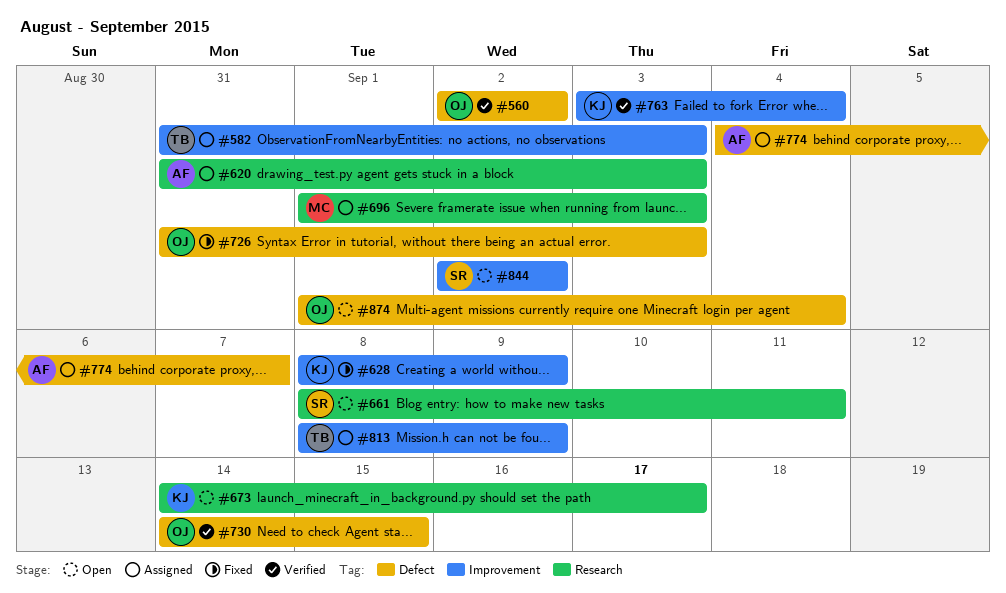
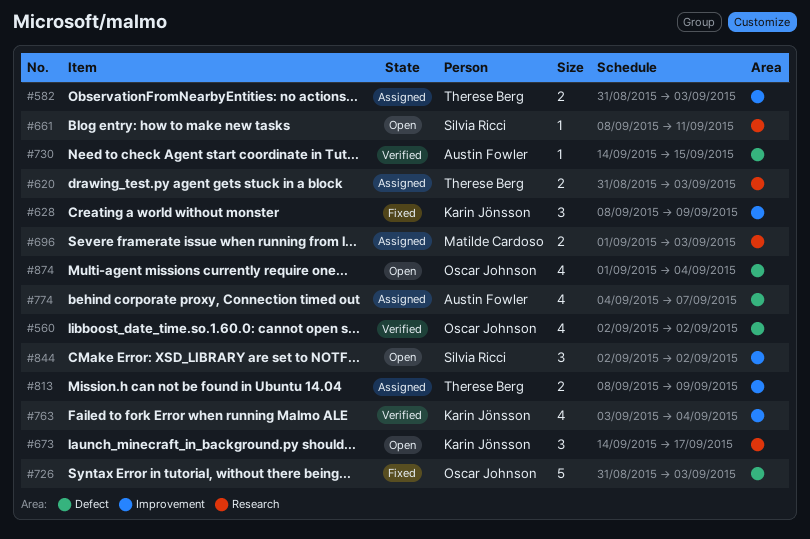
#620, owner: Austin Fowler -> Therese Berg
#730, owner: Oscar Johnson -> Austin Fowler

